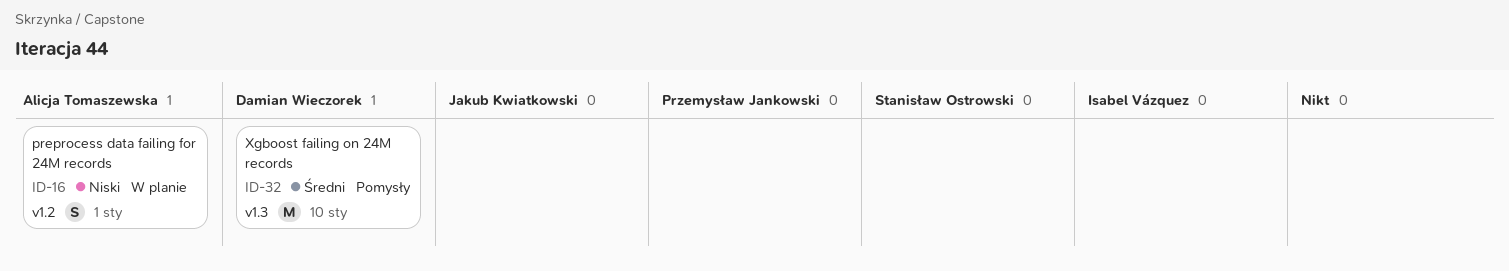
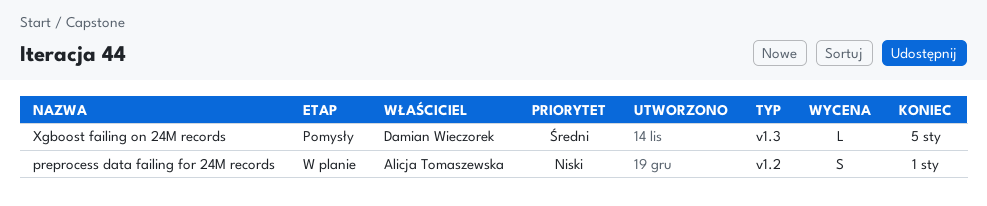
Xgboost failing on 24M records, estimate: M -> L
Xgboost failing on 24M records, due: Jan 10 -> Jan 5

